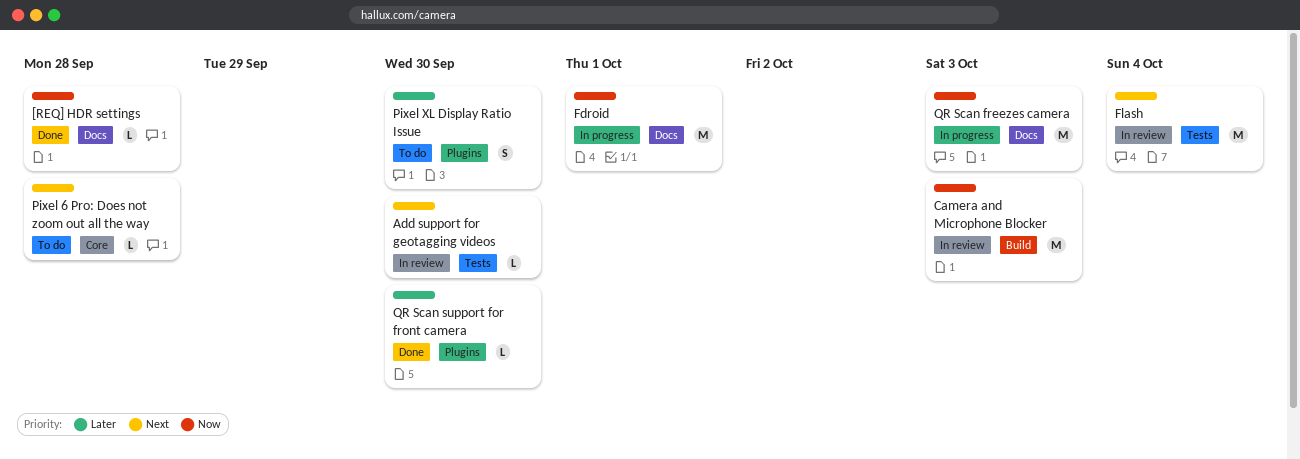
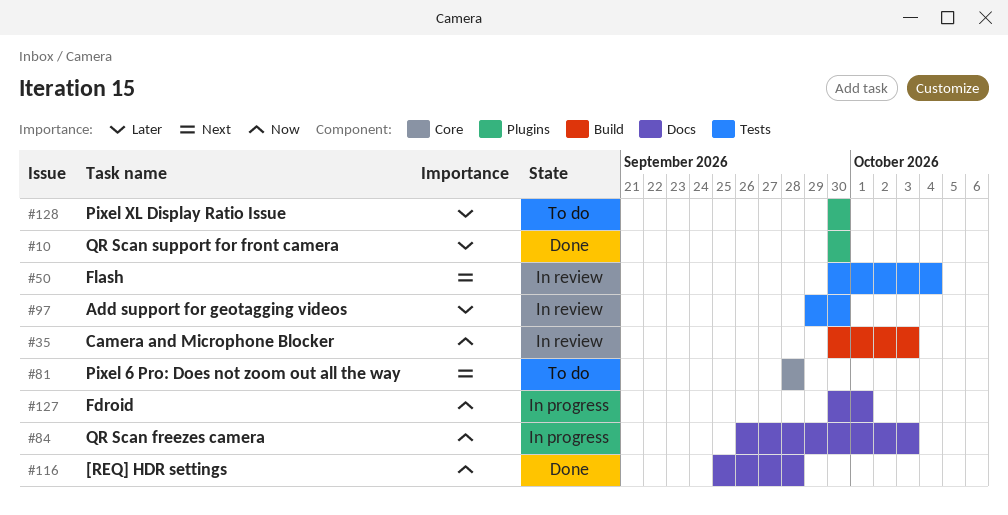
Add support for geotagging videos, priority: Next -> Later

